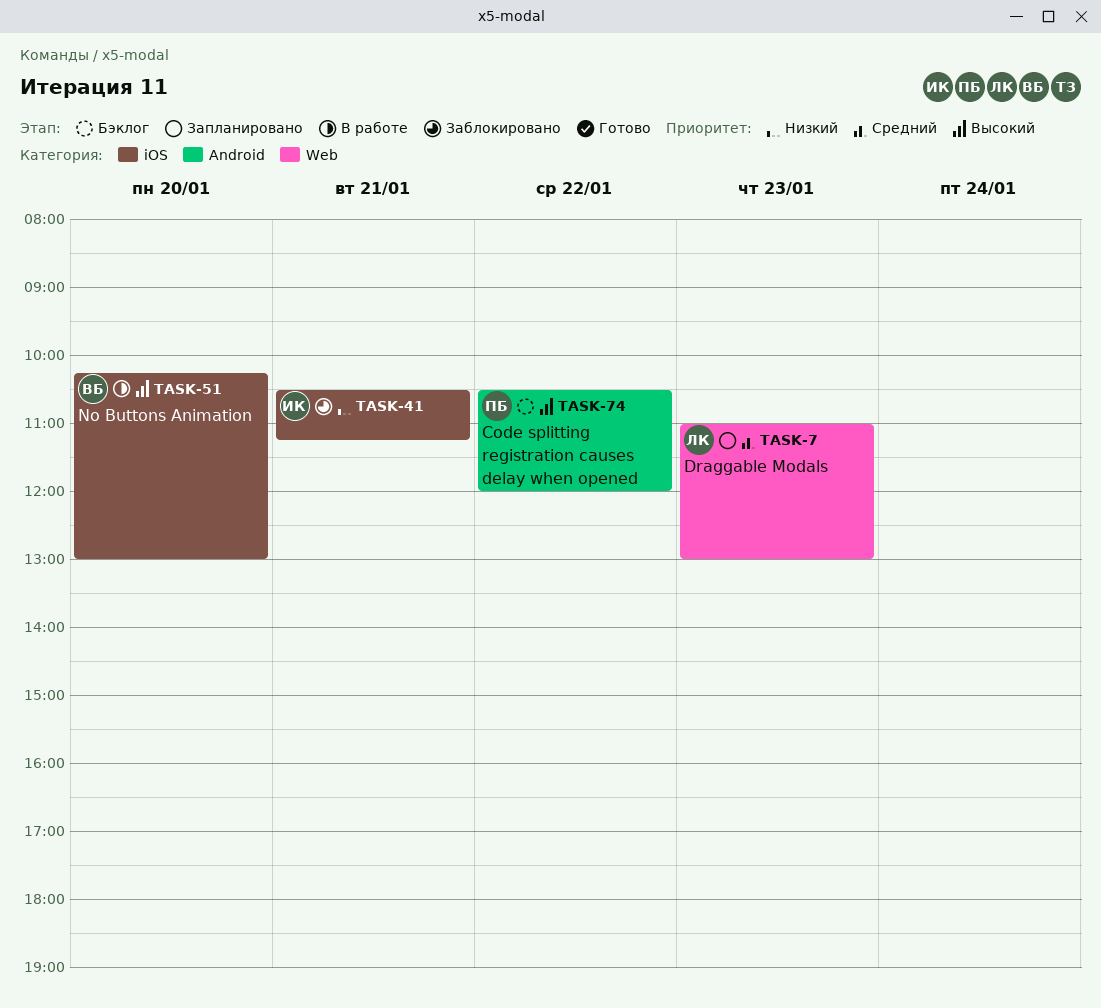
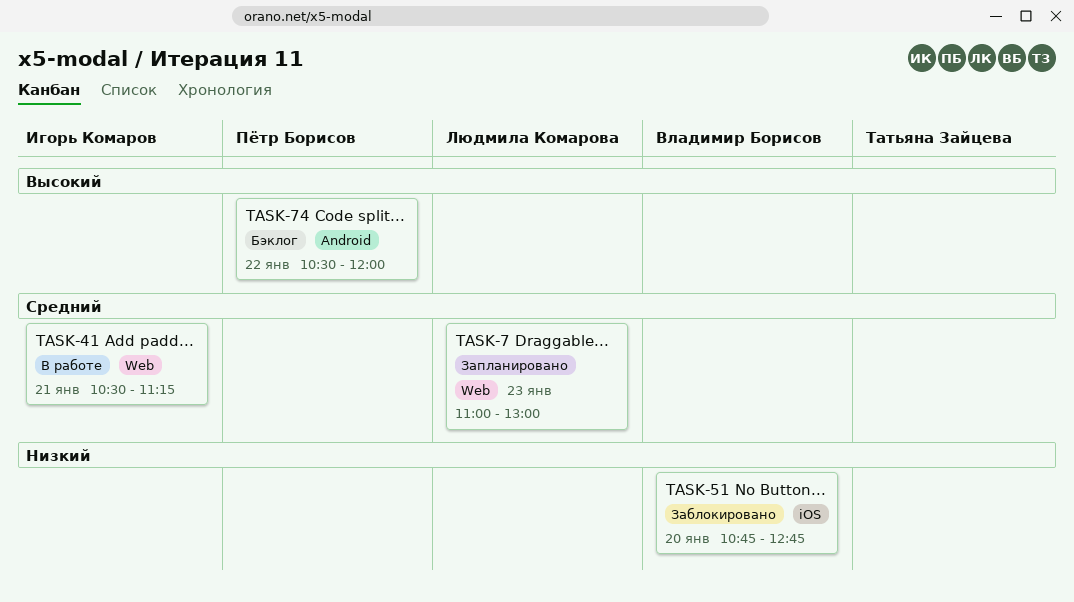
TASK-41, status: Заблокировано -> В работе
TASK-41, priority: Низкий -> Средний
TASK-41, label: iOS -> Web
TASK-51, status: В работе -> Заблокировано
TASK-51, priority: Высокий -> Низкий
TASK-51, begins: 10:15 -> 10:45
TASK-51, ends: 13:00 -> 12:45

